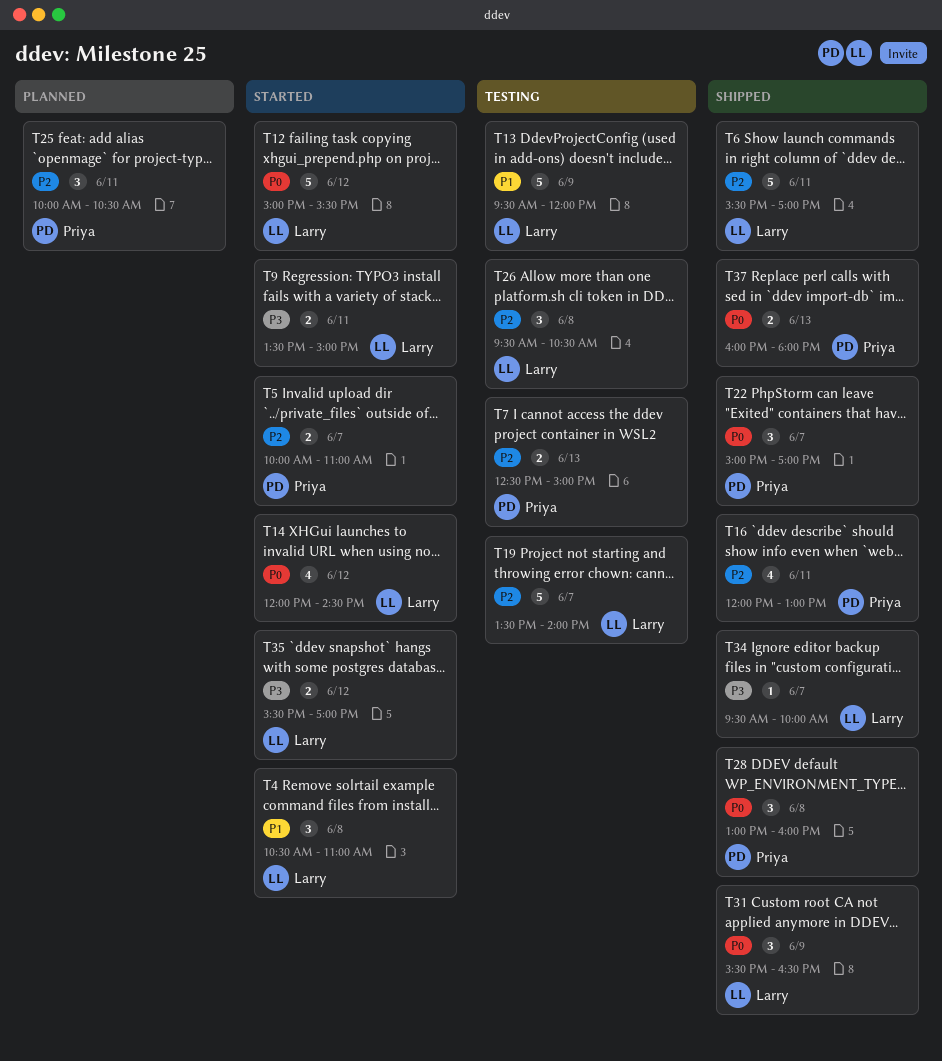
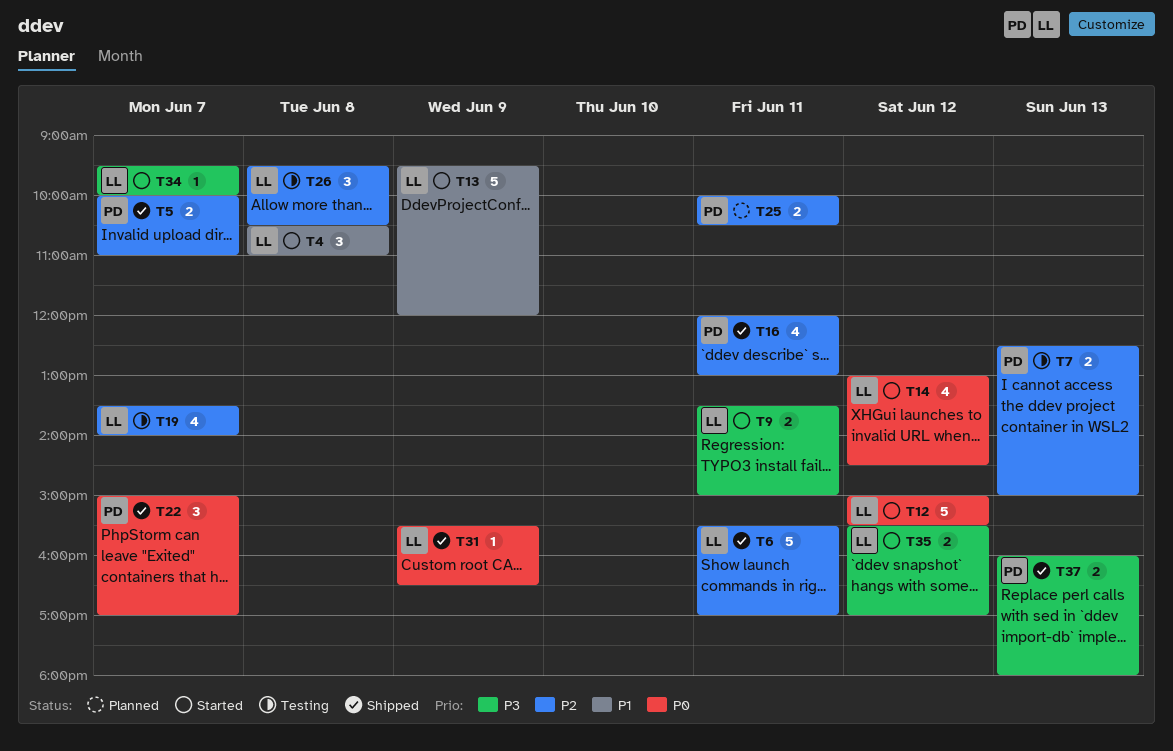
T5, status: Started -> Shipped
T13, status: Testing -> Started
T14, begins: 12:00 -> 13:00
T19, estimate: 5 -> 4
T25, estimate: 3 -> 2
T28: present -> none
T31, estimate: 3 -> 1
T34, status: Shipped -> Started
T37, priority: P0 -> P3

